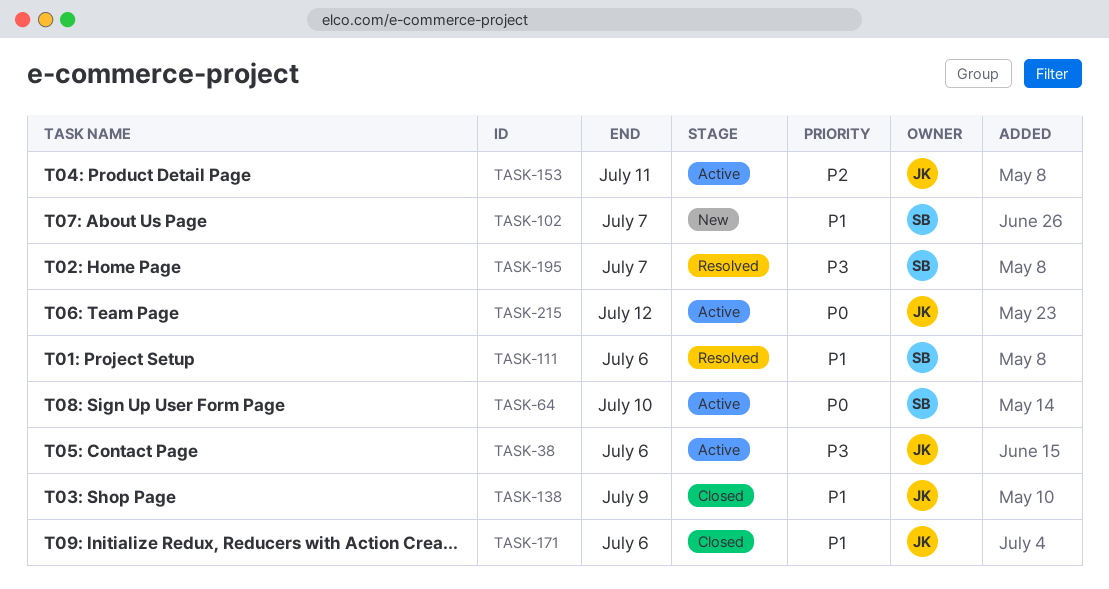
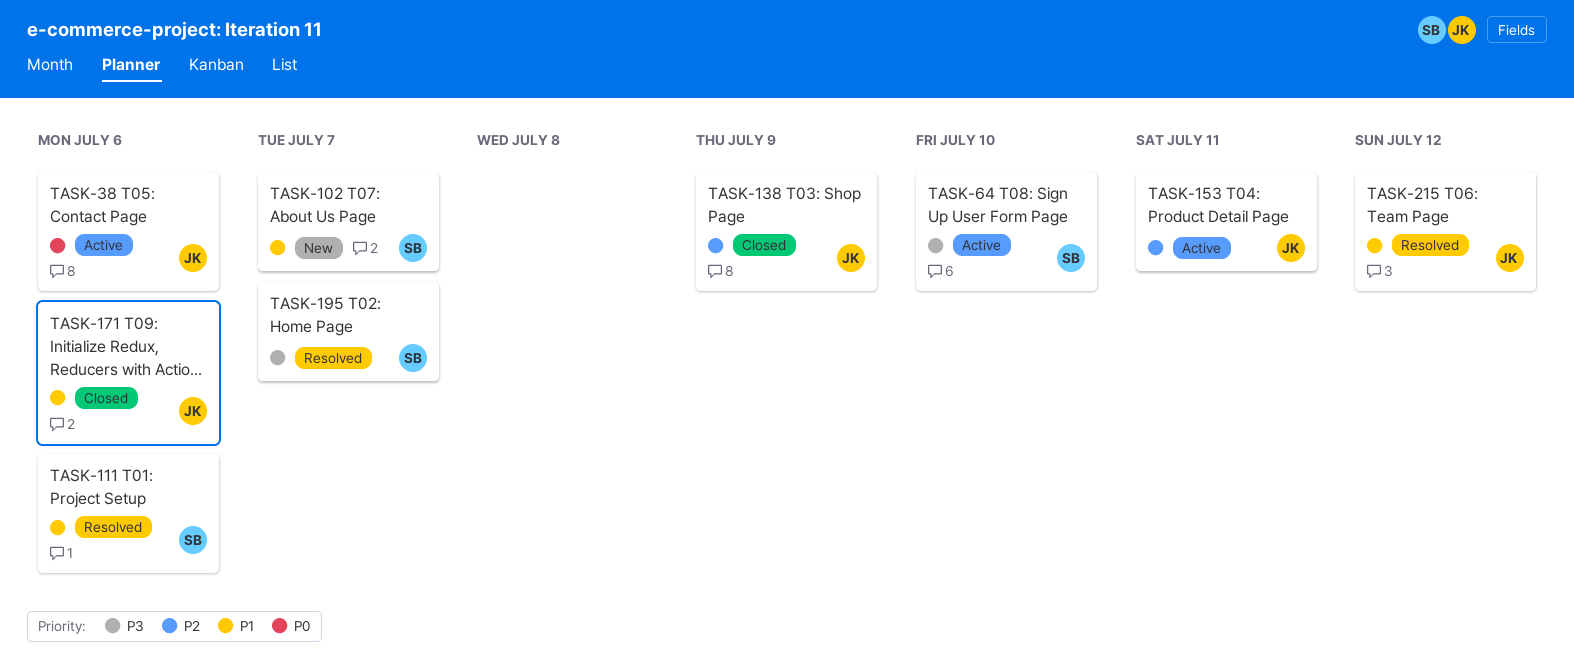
TASK-38, priority: P3 -> P0
TASK-64, priority: P0 -> P3
TASK-138, priority: P1 -> P2
TASK-215, status: Active -> Resolved
TASK-215, priority: P0 -> P1

